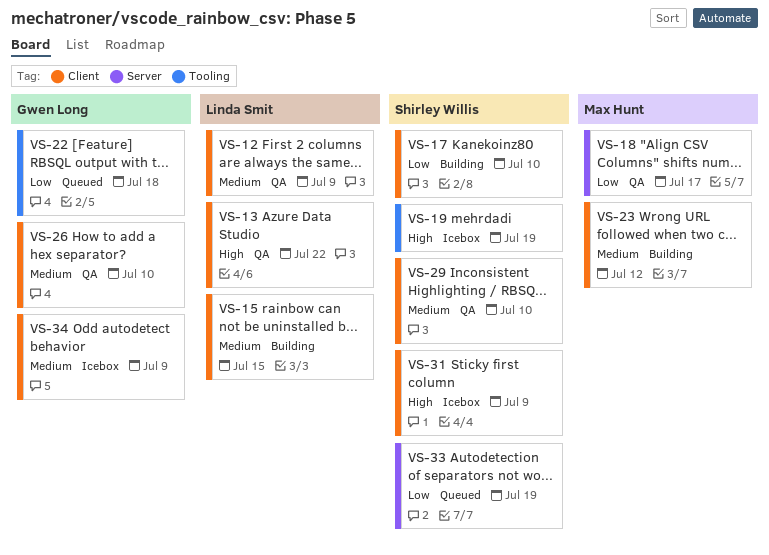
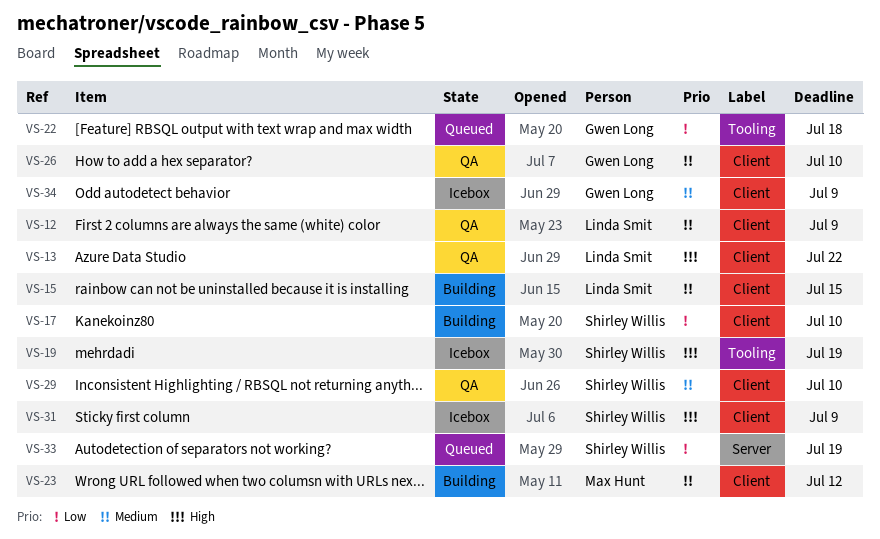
VS-18: present -> none

